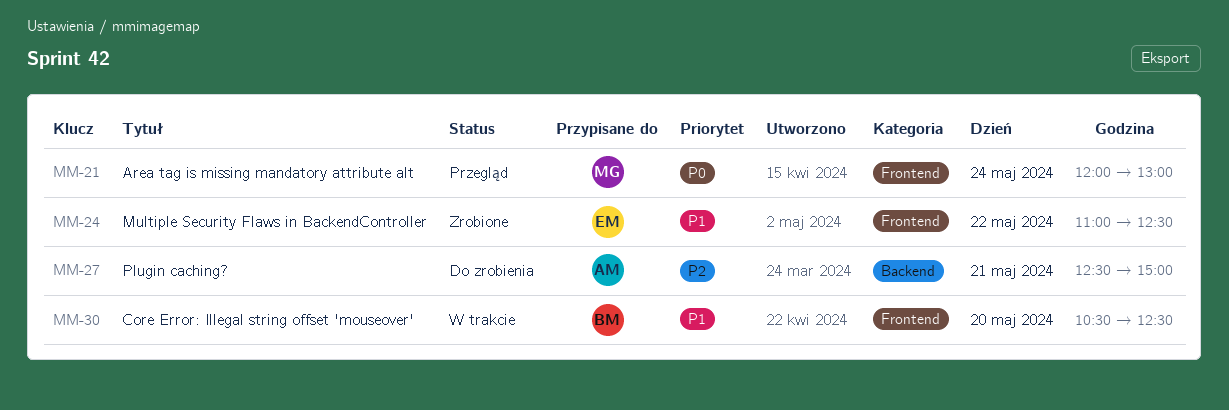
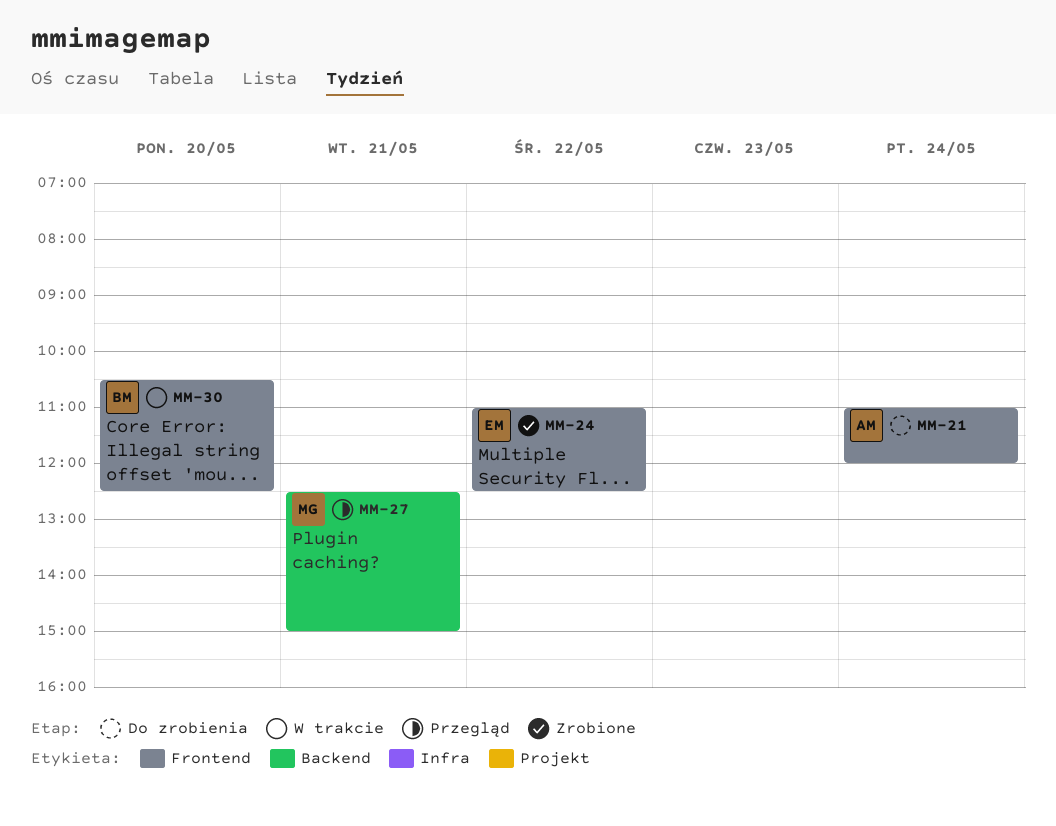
MM-21, status: Przegląd -> Do zrobienia
MM-21, owner: MG -> AM
MM-21, begins: 12:00 -> 11:00
MM-21, ends: 13:00 -> 12:00
MM-27, status: Do zrobienia -> Przegląd
MM-27, owner: AM -> MG

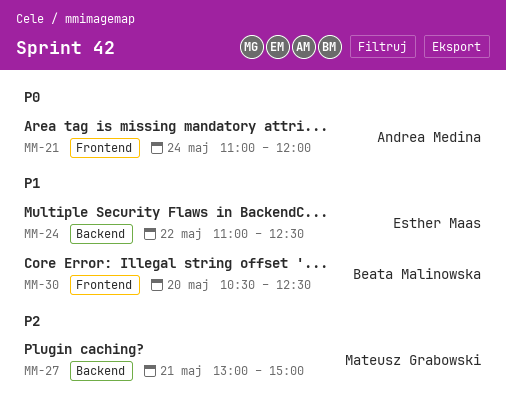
MM-24, label: Frontend -> Backend
MM-27, begins: 12:30 -> 13:00

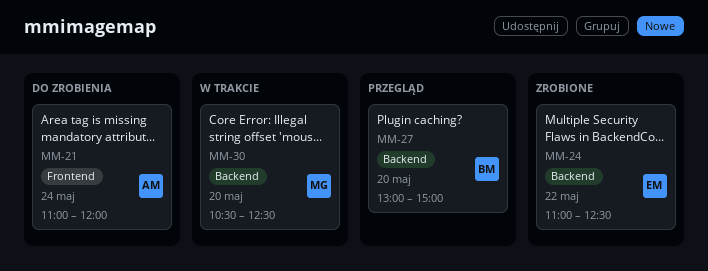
MM-27, owner: Mateusz Grabowski -> Beata Malinowska
MM-27, day: May 21 -> May 20
MM-30, owner: Beata Malinowska -> Mateusz Grabowski
MM-30, label: Frontend -> Backend

